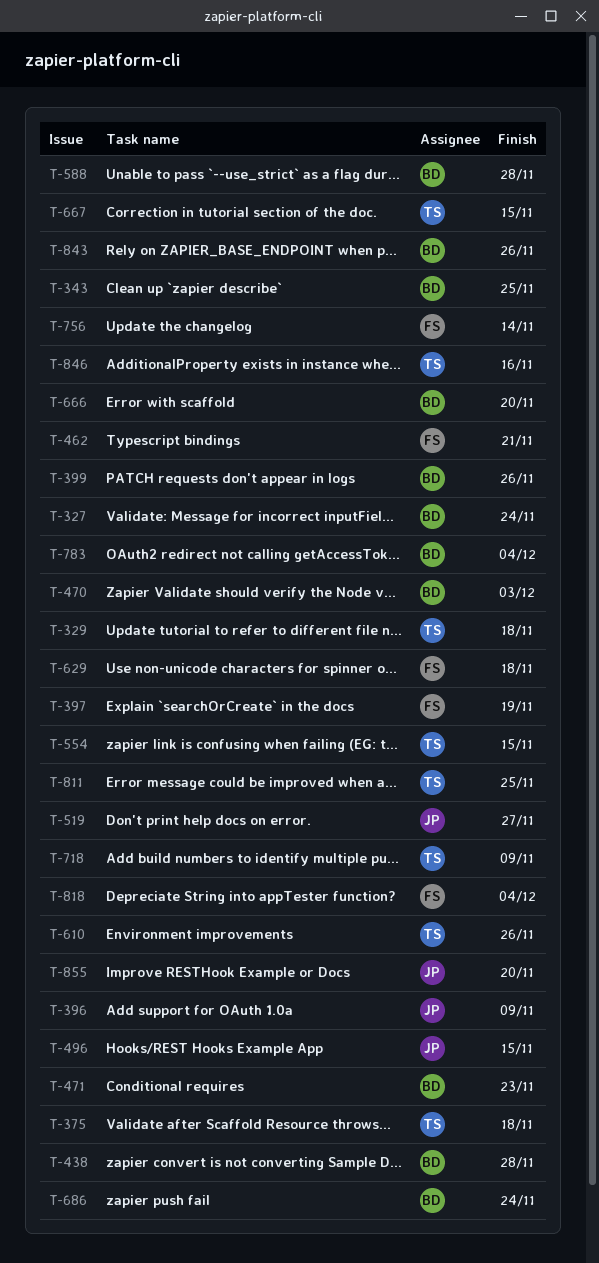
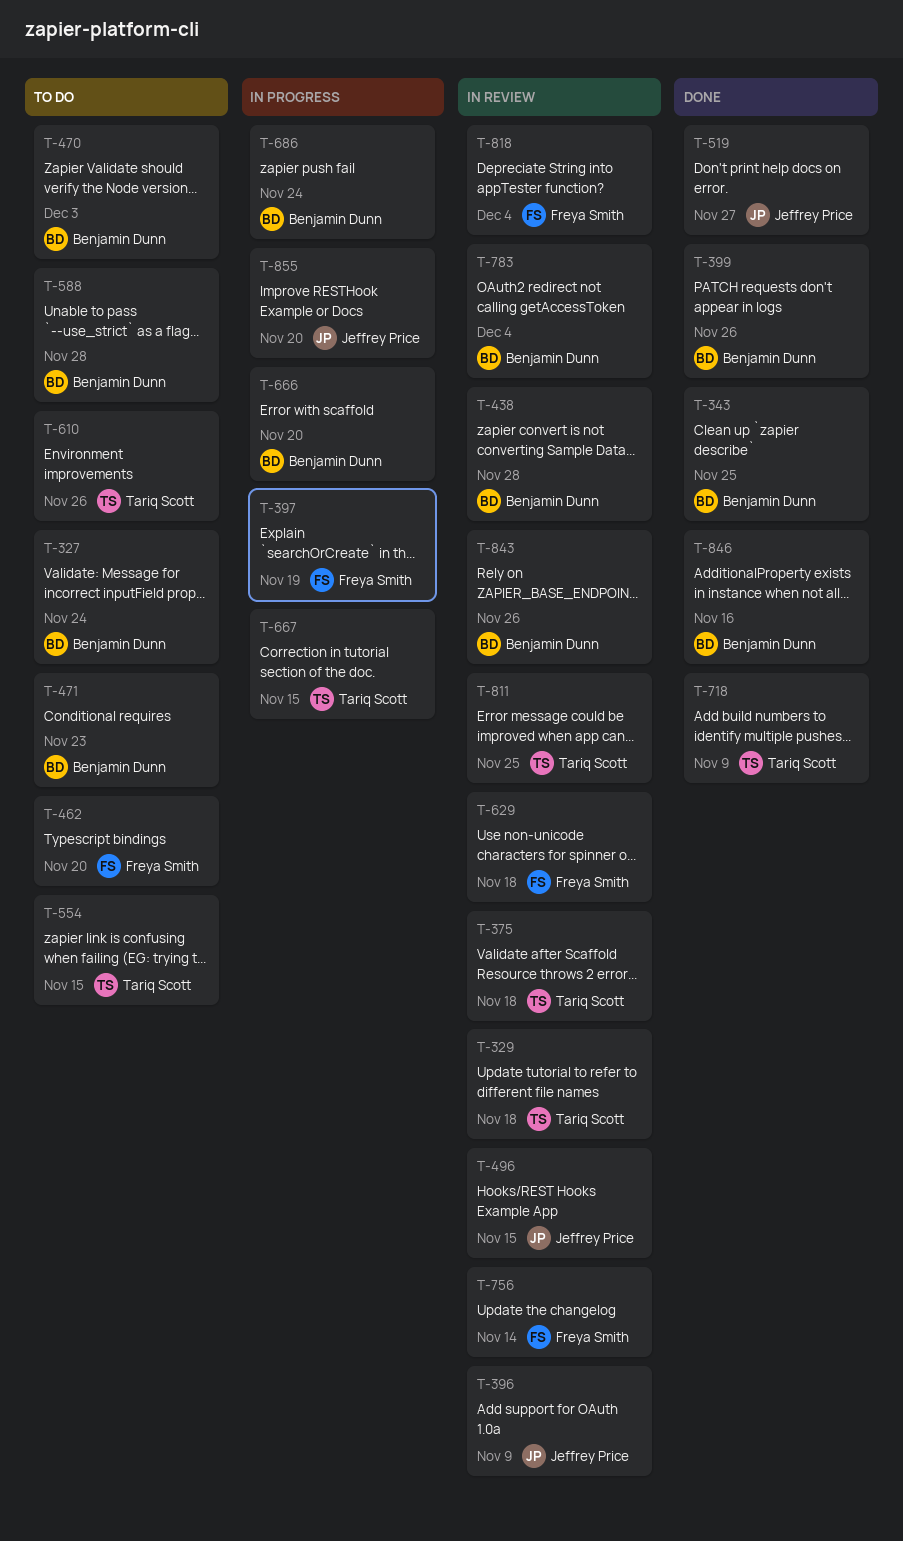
T-462, due: Nov 21 -> Nov 20
T-846, owner: Tariq Scott -> Benjamin Dunn

